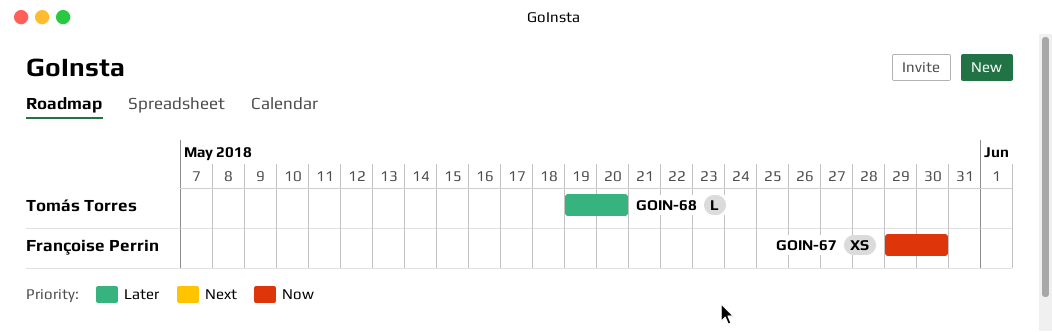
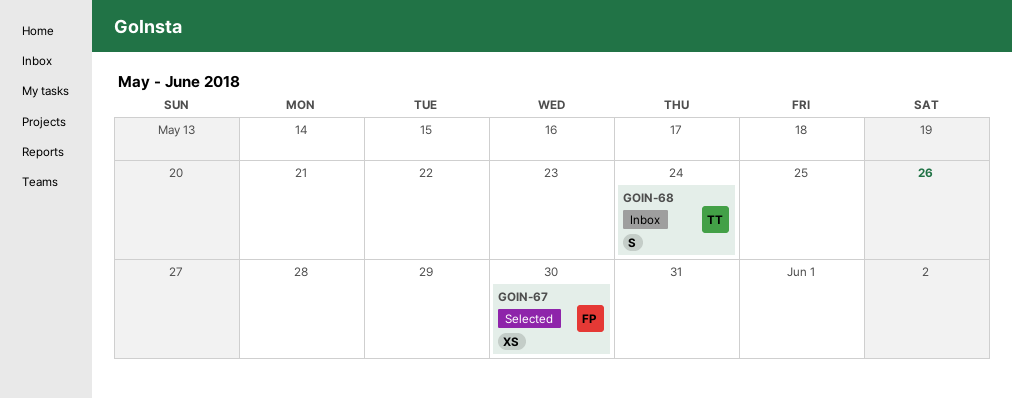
GOIN-68, estimate: L -> S
GOIN-68, due: May 20 -> May 24

